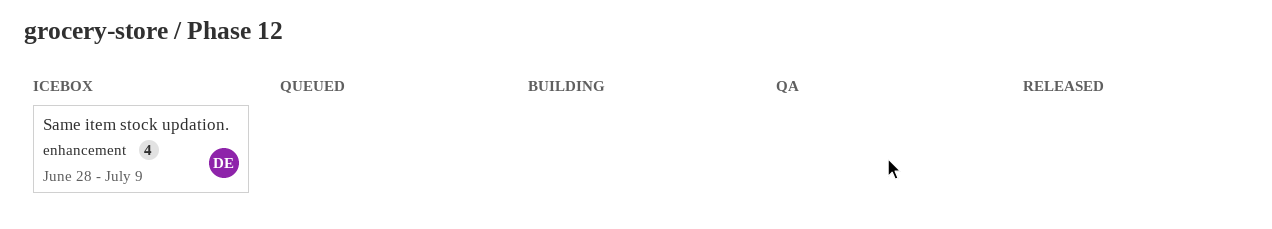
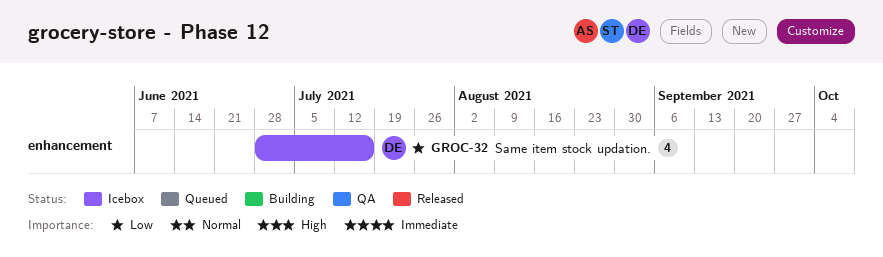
Same item stock updation., due: Jul 9 -> Jul 16

